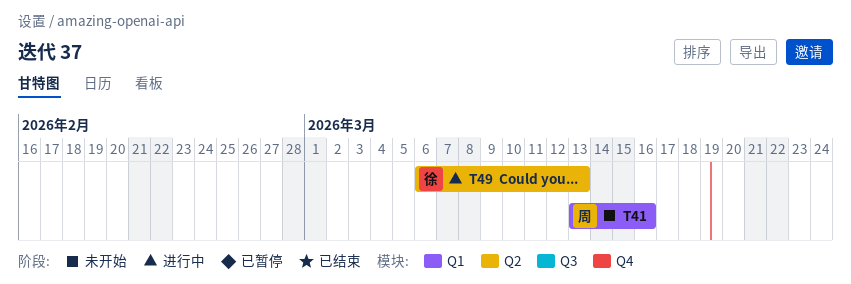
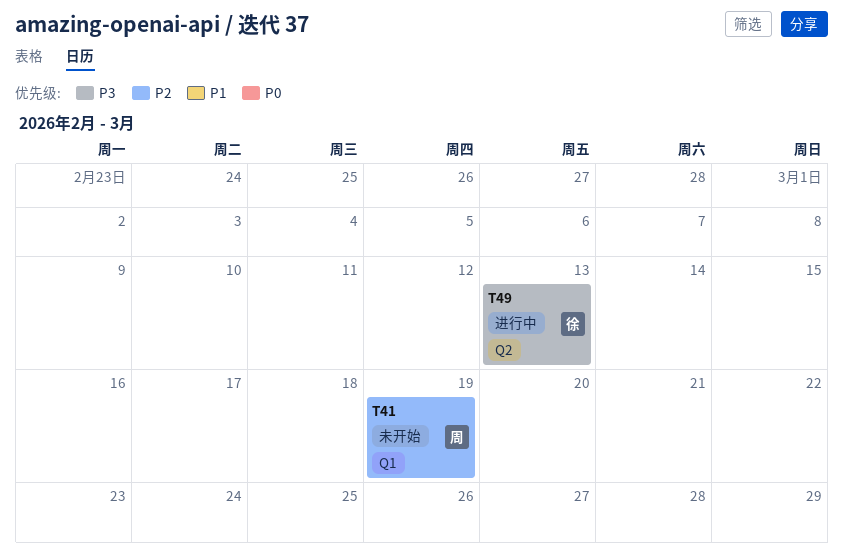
T41, due: Mar 16 -> Mar 19

